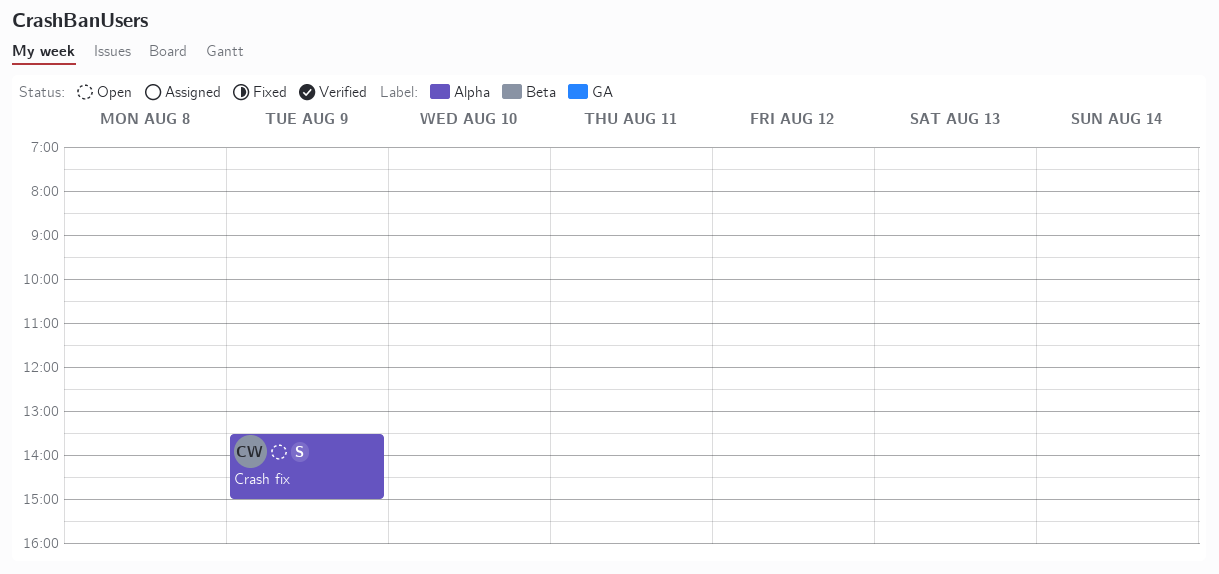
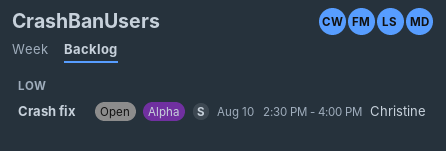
Crash fix, day: Aug 9 -> Aug 10
Crash fix, begins: 13:30 -> 14:30
Crash fix, ends: 15:00 -> 16:00

